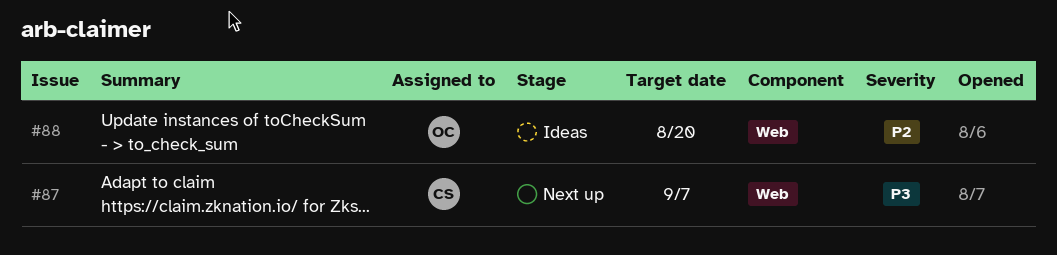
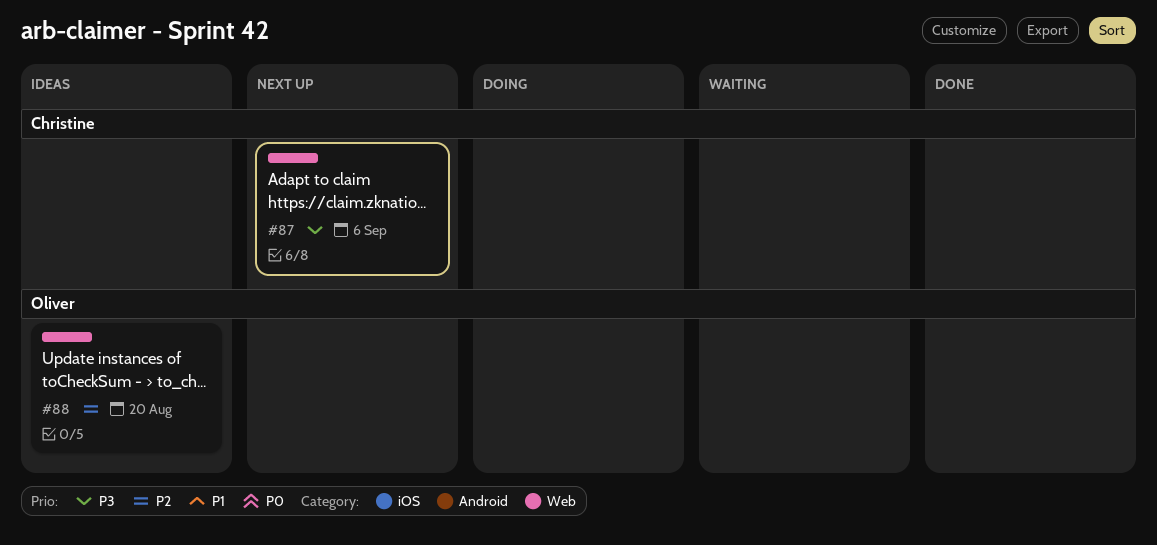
#87, due: Sep 7 -> Sep 6

